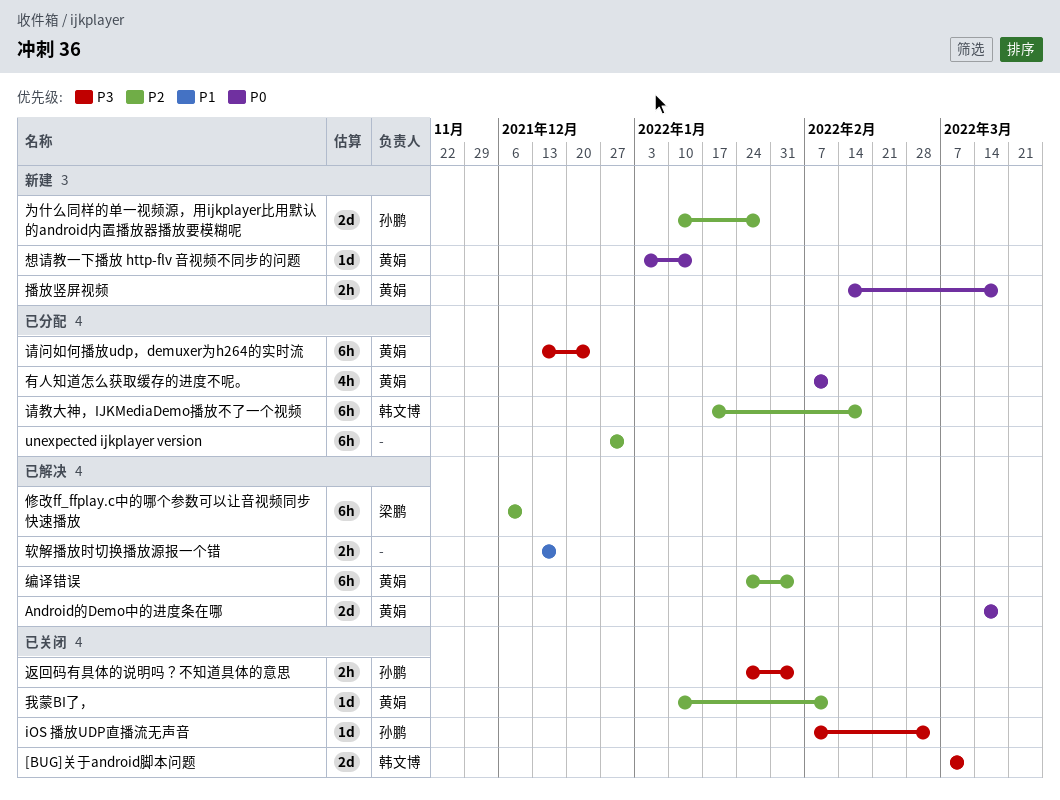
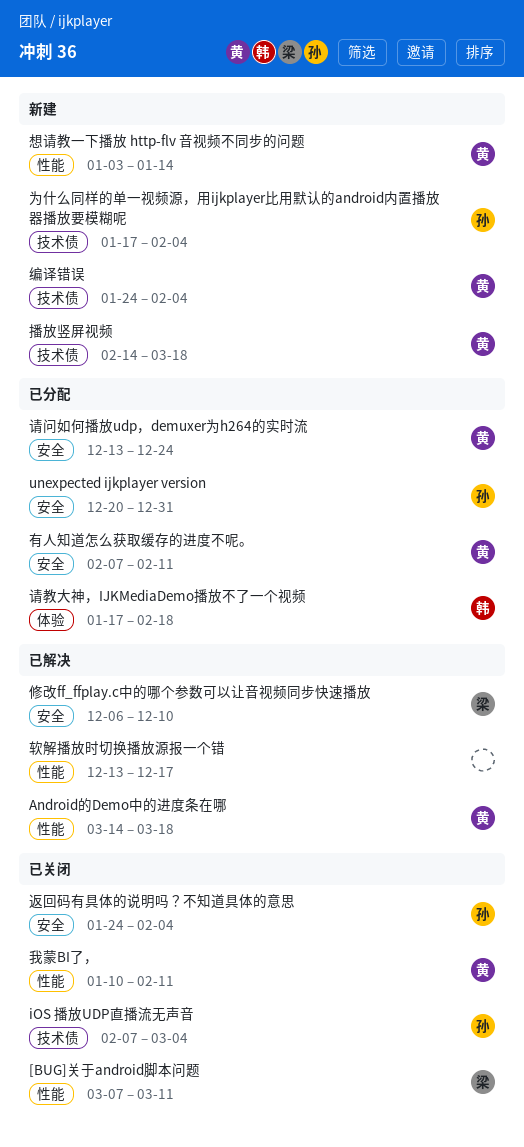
[BUG]关于android脚本问题, owner: 韩文博 -> 梁鹏
unexpected ijkplayer version, owner: none -> 孙鹏
unexpected ijkplayer version, start: Dec 27 -> Dec 20
为什么同样的单一视频源，用ijkplayer比用默认的android内置播放器播放要模糊呢, start: Jan 10 -> Jan 17
为什么同样的单一视频源，用ijkplayer比用默认的android内置播放器播放要模糊呢, due: Jan 28 -> Feb 4
编译错误, status: 已解决 -> 新建

